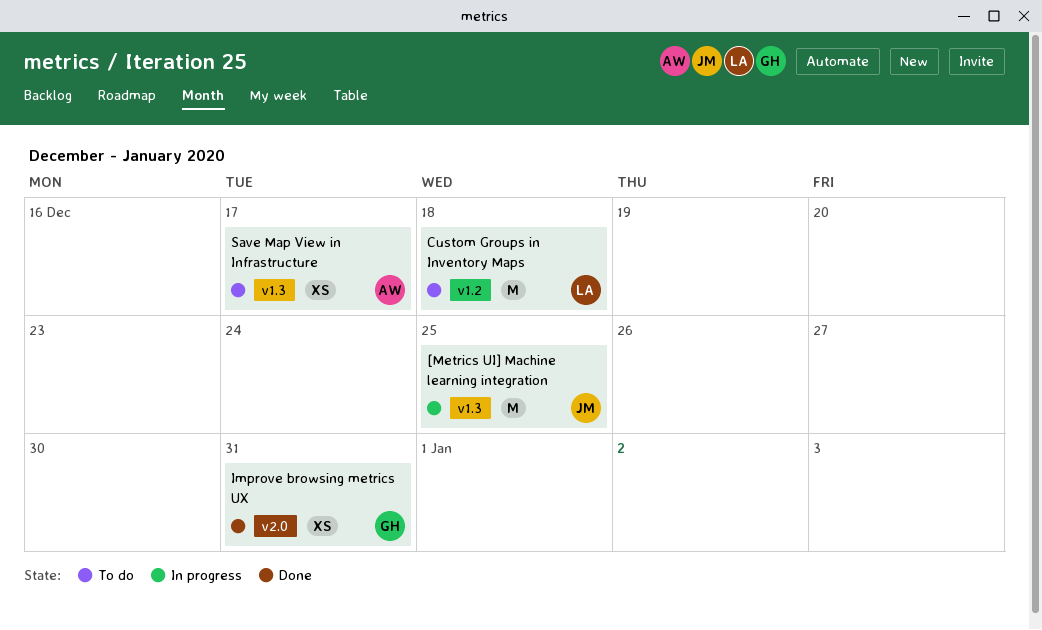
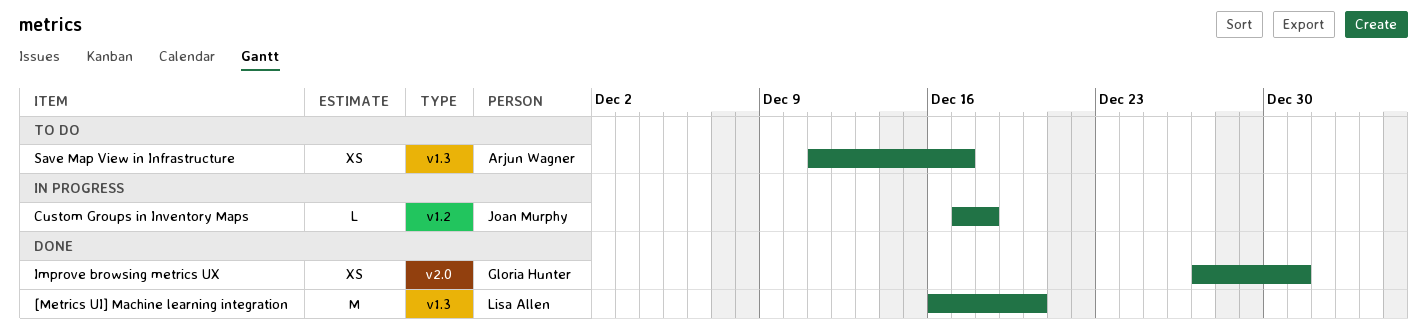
[Metrics UI] Machine learning integration, status: In progress -> Done
[Metrics UI] Machine learning integration, owner: Joan Murphy -> Lisa Allen
[Metrics UI] Machine learning integration, due: Dec 25 -> Dec 20
Custom Groups in Inventory Maps, status: To do -> In progress
Custom Groups in Inventory Maps, owner: Lisa Allen -> Joan Murphy
Custom Groups in Inventory Maps, estimate: M -> L

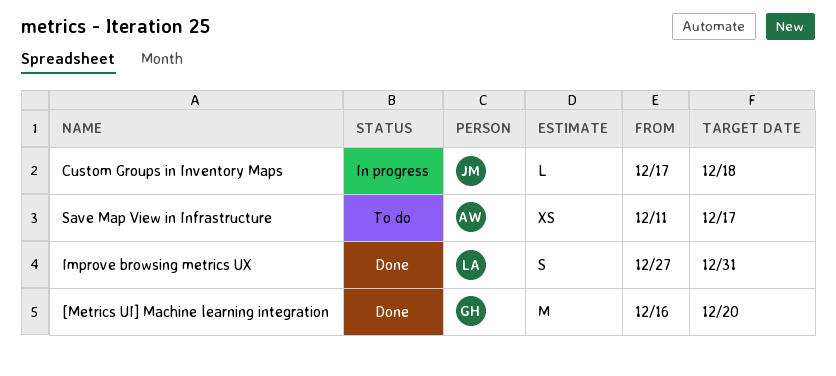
[Metrics UI] Machine learning integration, owner: Lisa Allen -> Gloria Hunter
Improve browsing metrics UX, owner: Gloria Hunter -> Lisa Allen
Improve browsing metrics UX, estimate: XS -> S

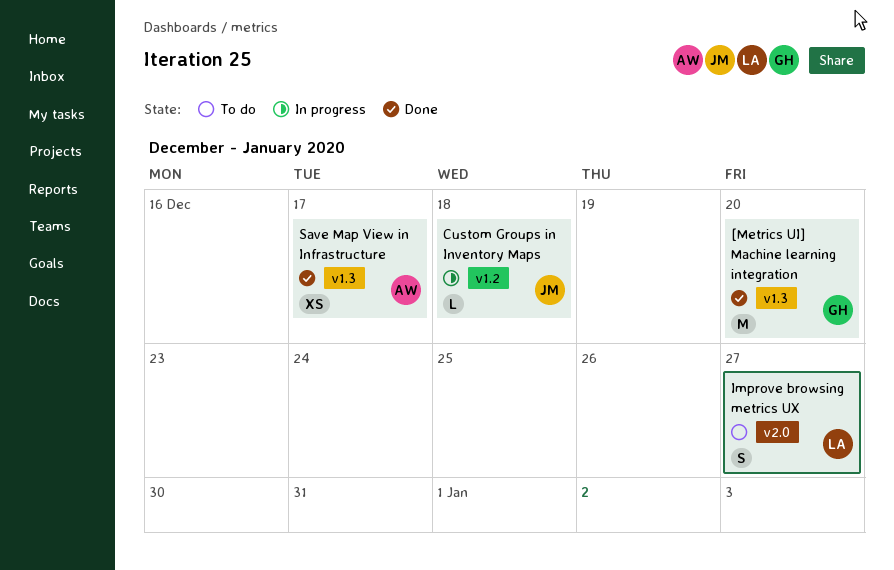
Improve browsing metrics UX, status: Done -> To do
Improve browsing metrics UX, due: Dec 31 -> Dec 27
Save Map View in Infrastructure, status: To do -> Done

